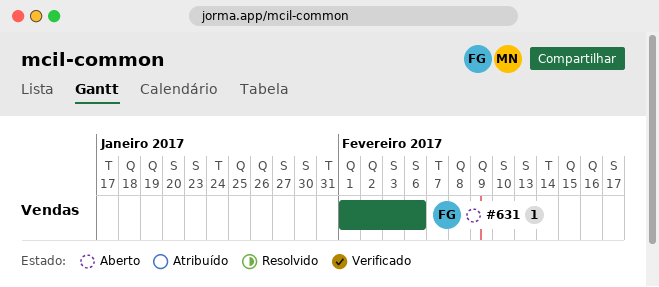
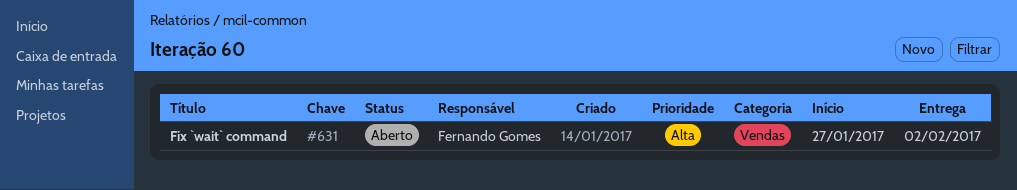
#631, start: Feb 1 -> Jan 27
#631, due: Feb 6 -> Feb 2

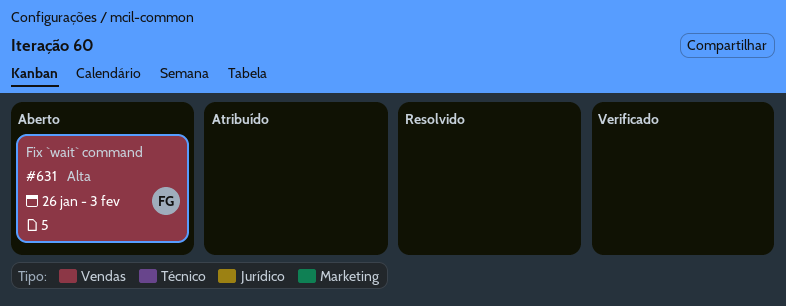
#631, start: Jan 27 -> Jan 26
#631, due: Feb 2 -> Feb 3

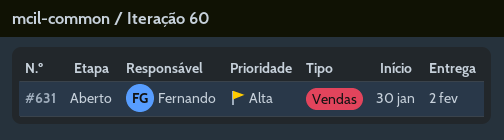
#631, start: Jan 26 -> Jan 30
#631, due: Feb 3 -> Feb 2

